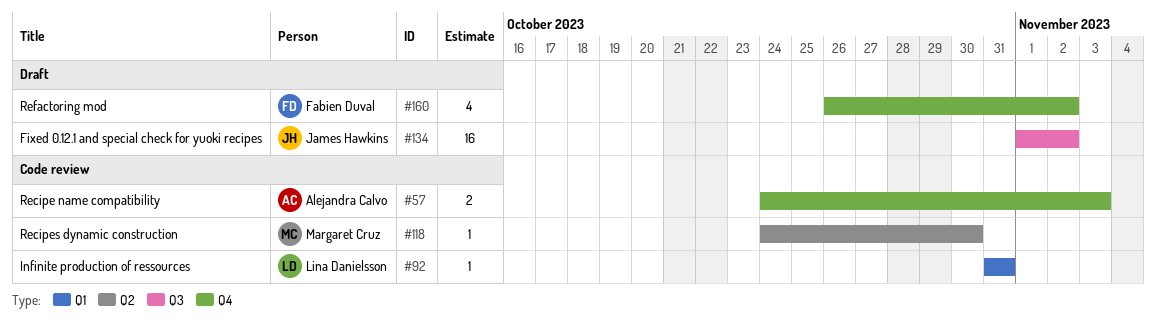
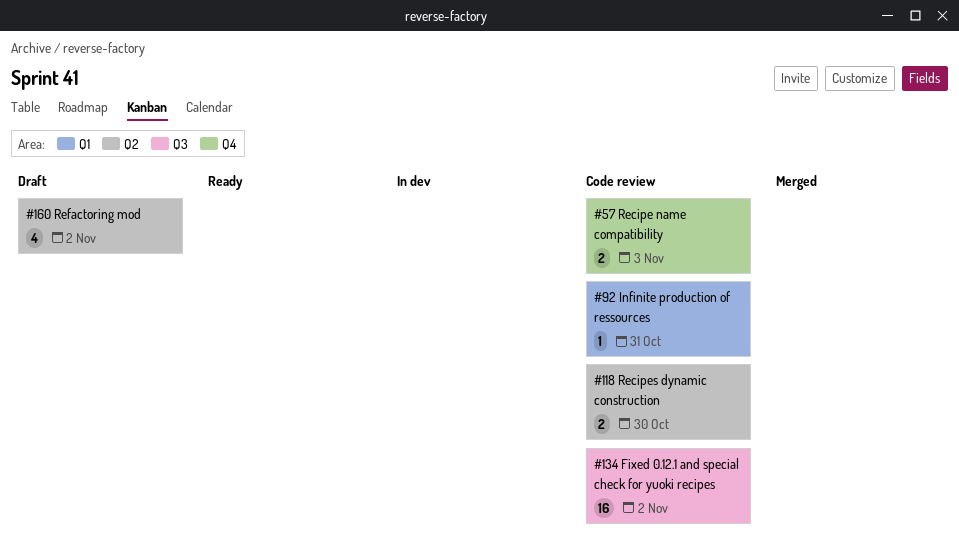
#118, estimate: 1 -> 2
#134, status: Draft -> Code review
#160, label: Q4 -> Q2

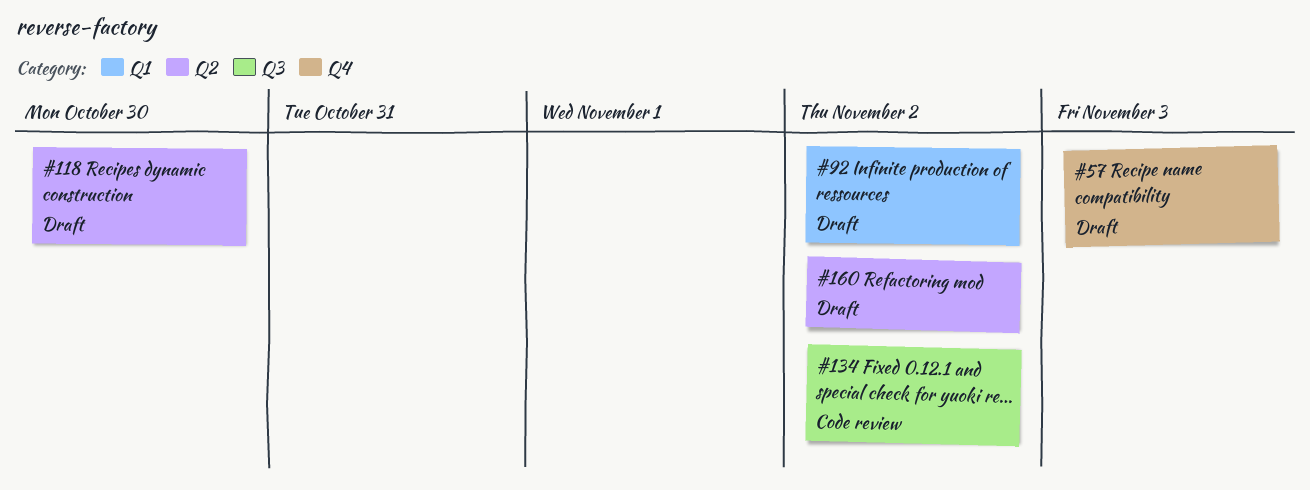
#57, status: Code review -> Draft
#92, status: Code review -> Draft
#92, due: Oct 31 -> Nov 2
#118, status: Code review -> Draft

